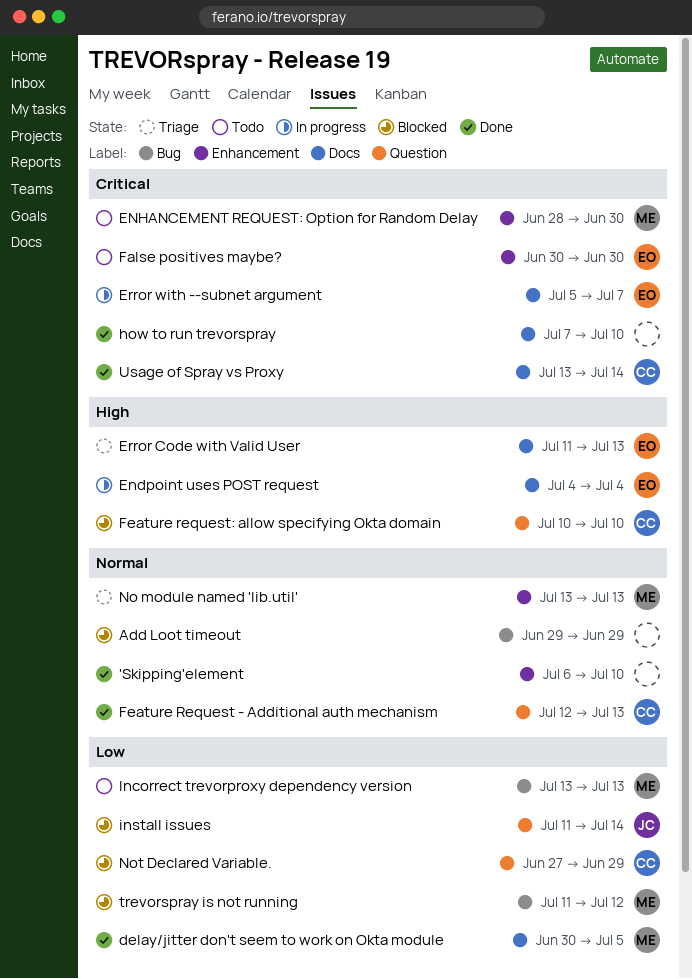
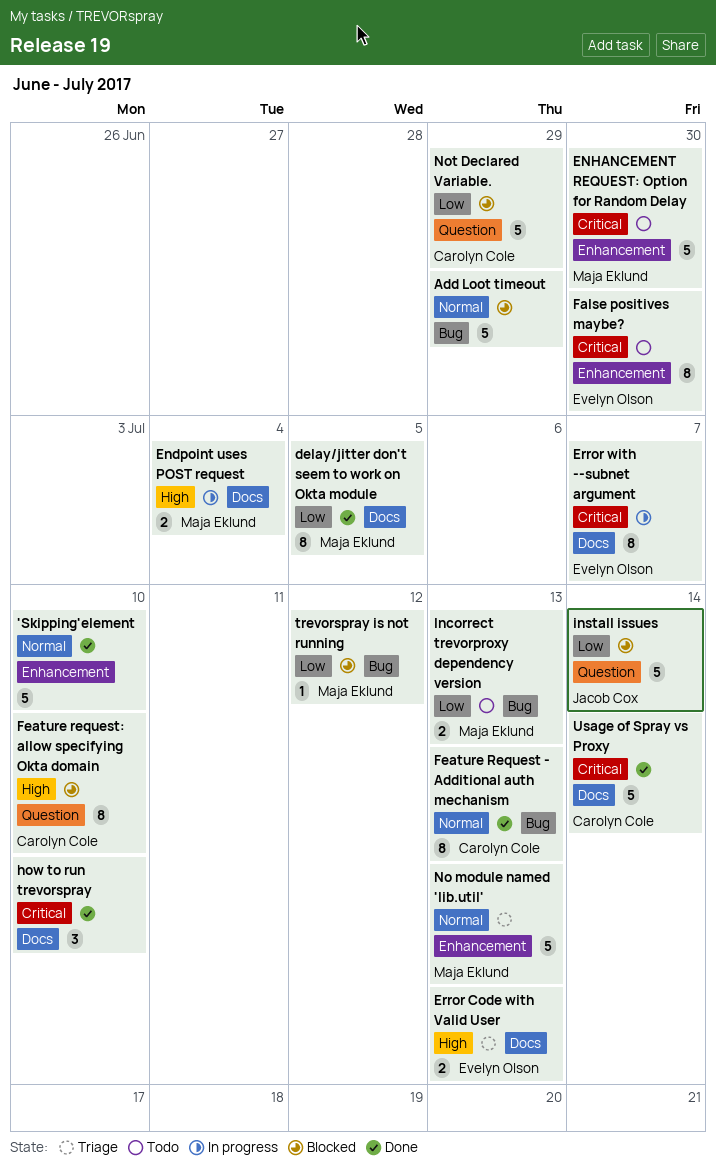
Endpoint uses POST request, owner: Evelyn Olson -> Maja Eklund
Feature Request - Additional auth mechanism, label: Question -> Bug

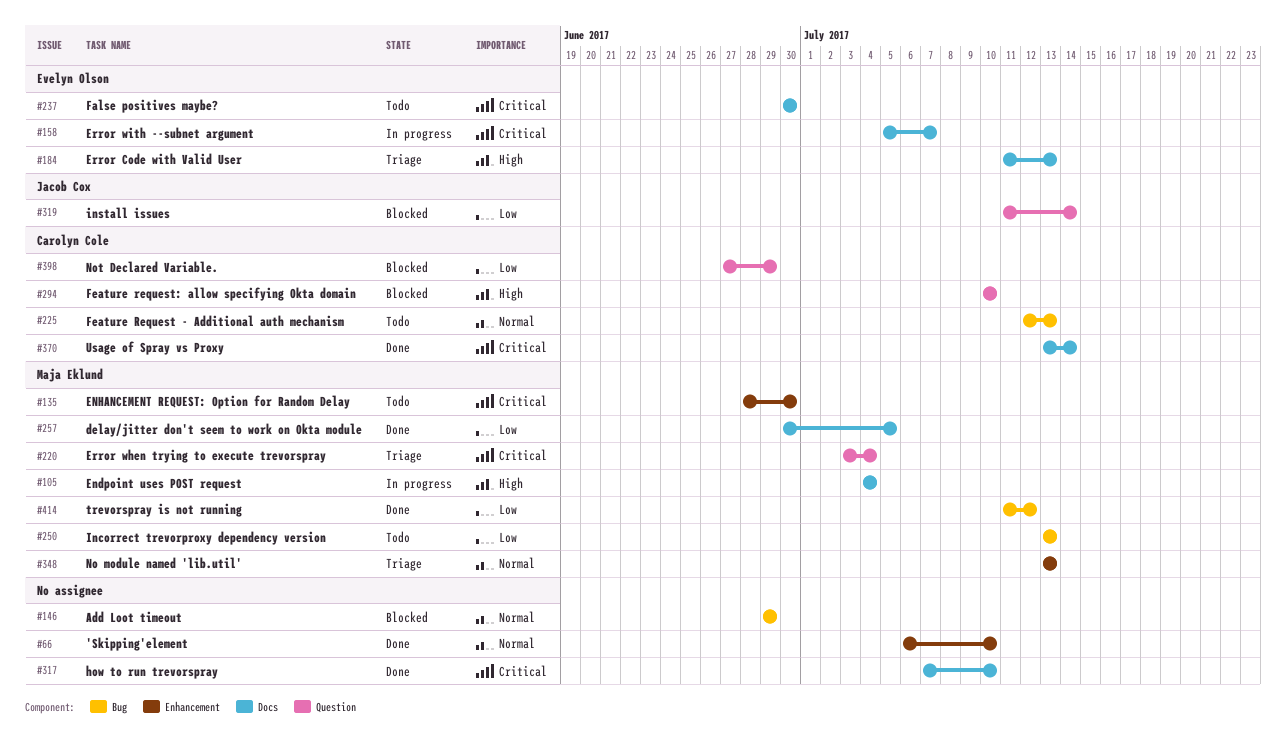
Error when trying to execute trevorspray: none -> present
False positives maybe?, label: Enhancement -> Docs
Feature Request - Additional auth mechanism, status: Done -> Todo
trevorspray is not running, status: Blocked -> Done

